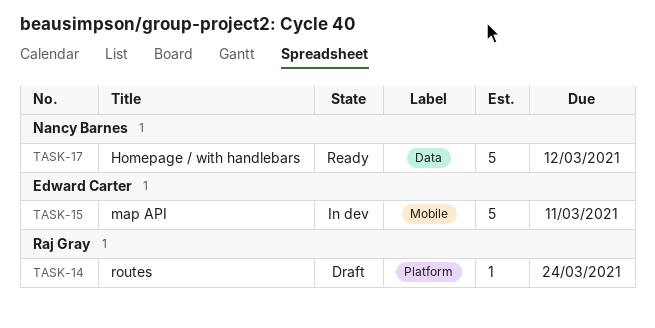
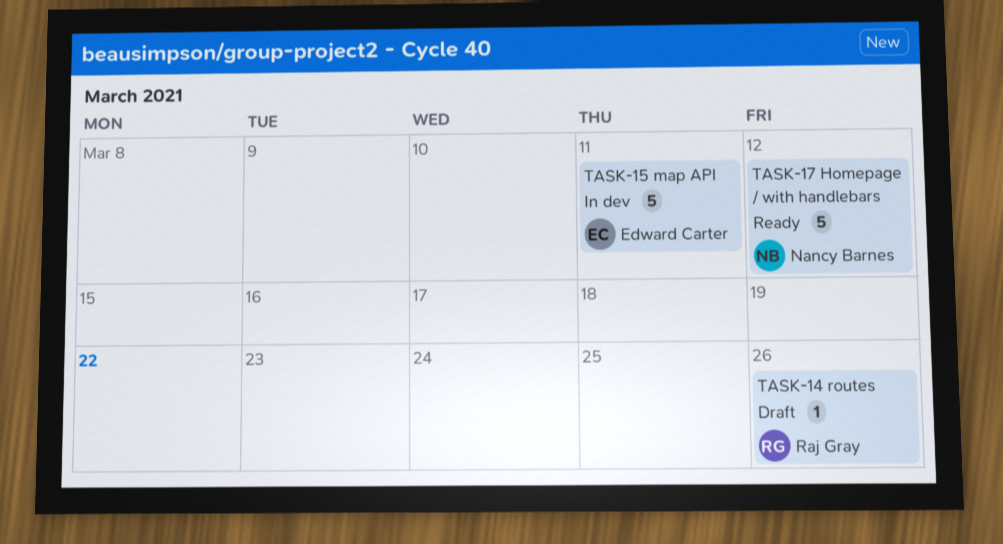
TASK-14, due: Mar 24 -> Mar 26

